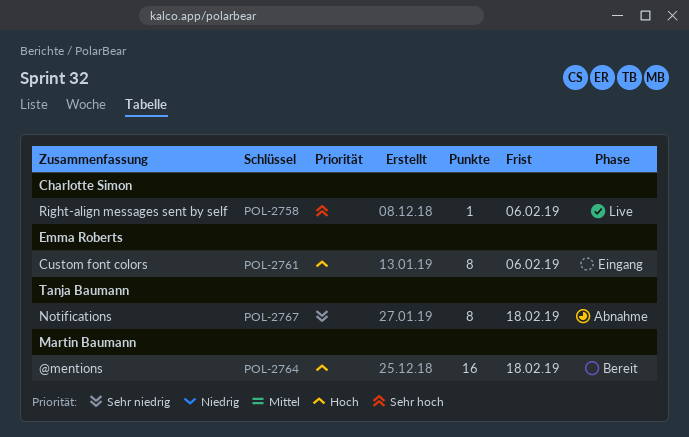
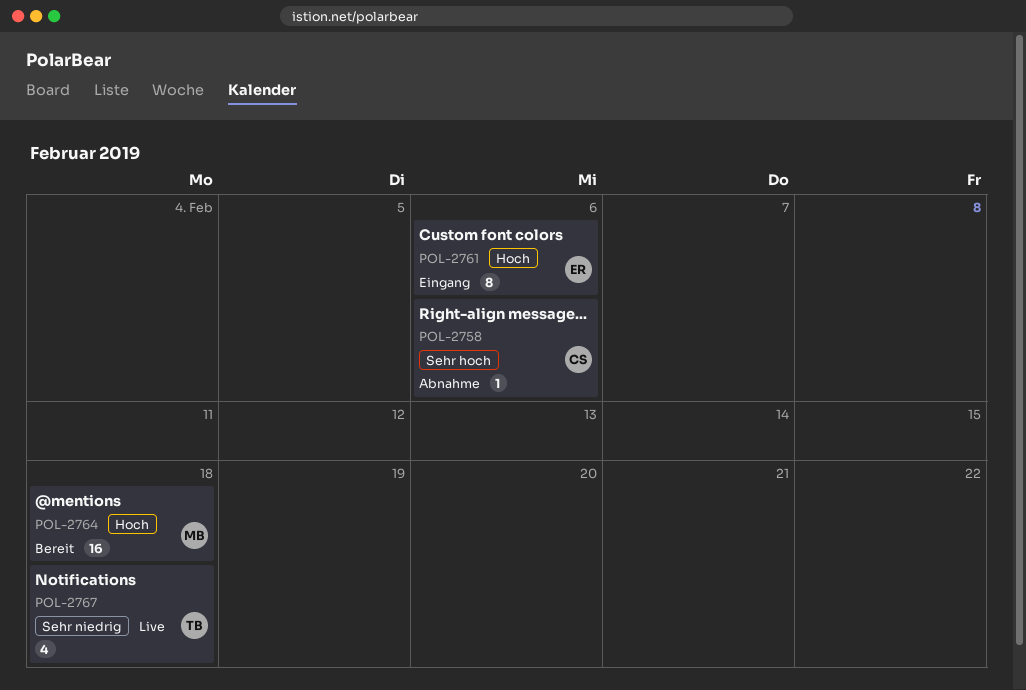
POL-2758, status: Live -> Abnahme
POL-2767, status: Abnahme -> Live
POL-2767, estimate: 8 -> 4

